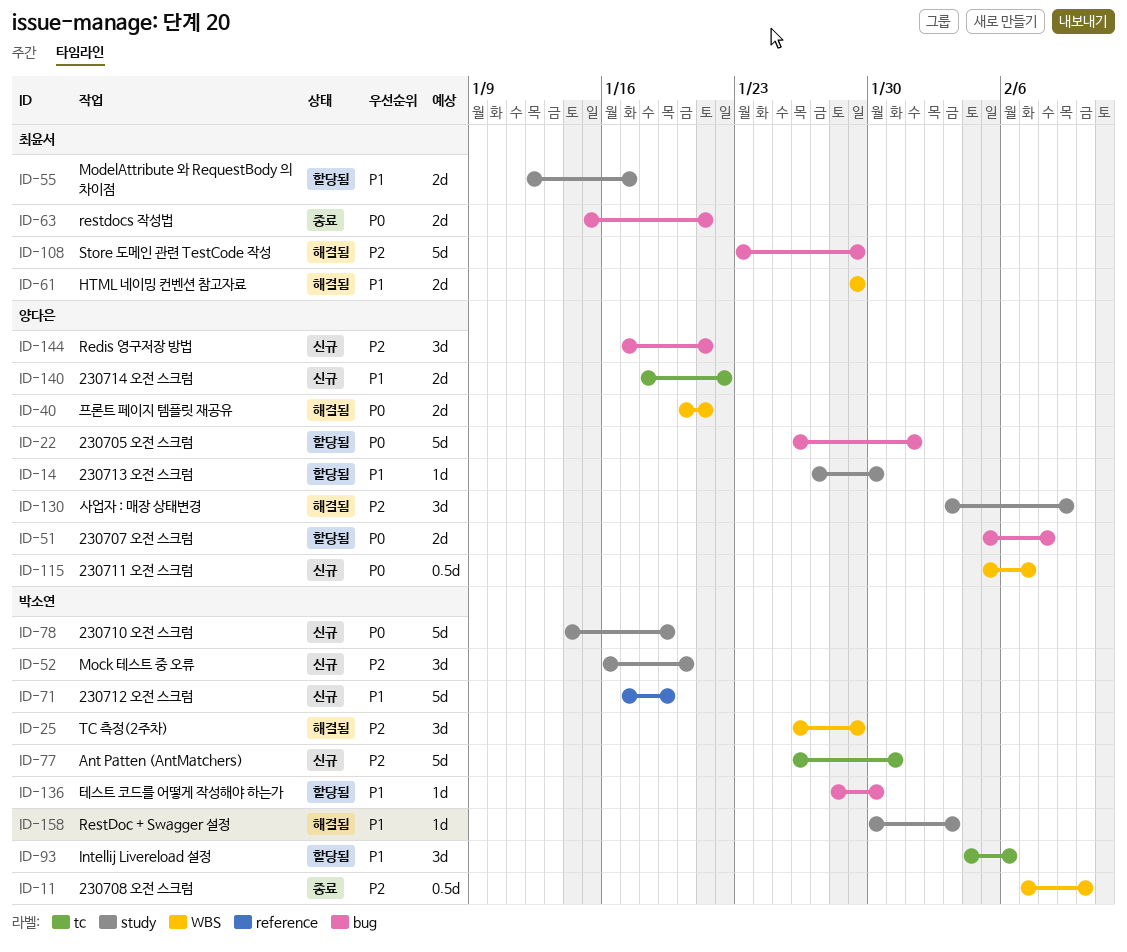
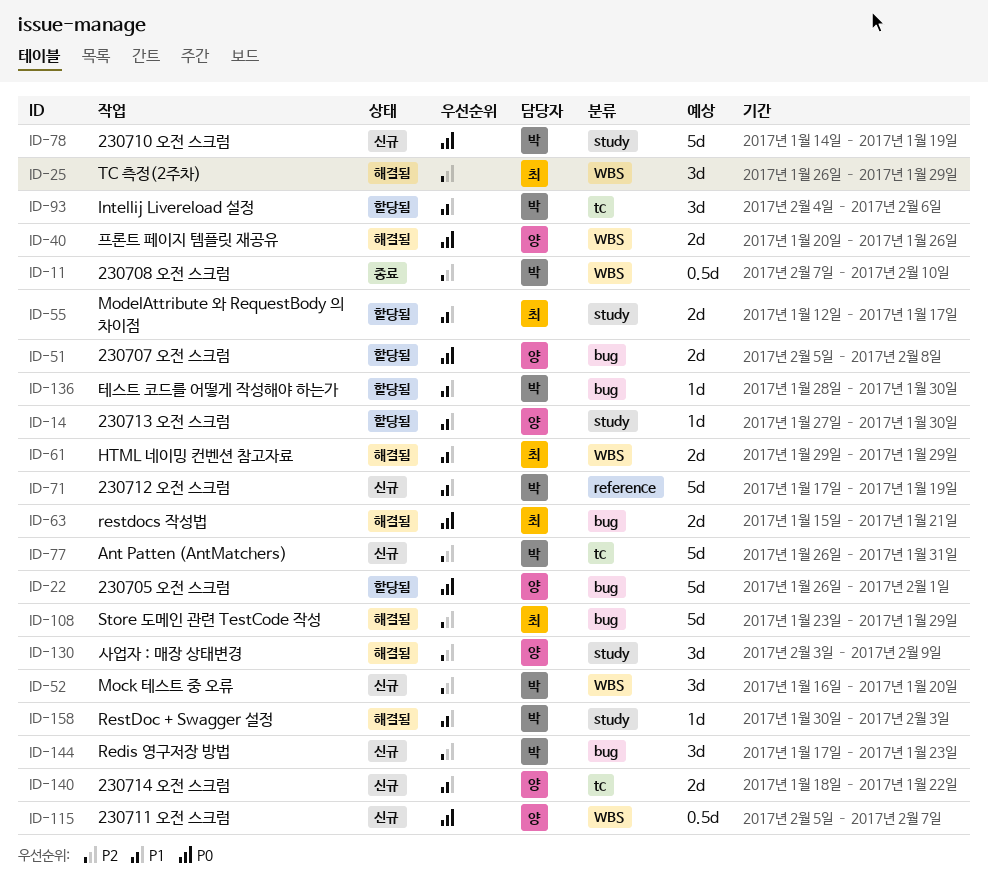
ID-25, owner: 박소연 -> 최윤서
ID-40, due: Jan 21 -> Jan 26
ID-52, label: study -> WBS
ID-63, status: 종료 -> 해결됨
ID-144, owner: 양다은 -> 박소연
ID-144, due: Jan 21 -> Jan 23

